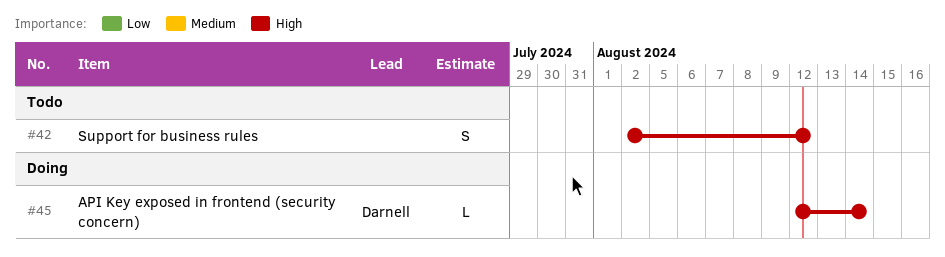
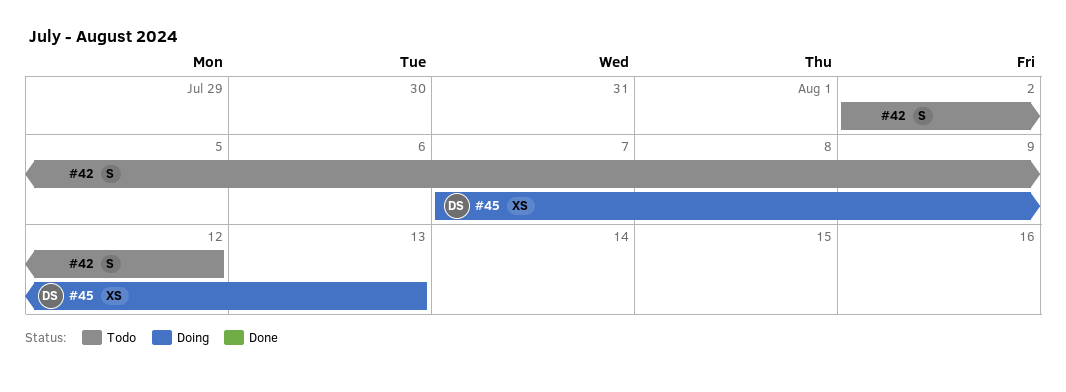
#45, estimate: L -> XS
#45, start: Aug 12 -> Aug 7
#45, due: Aug 14 -> Aug 13

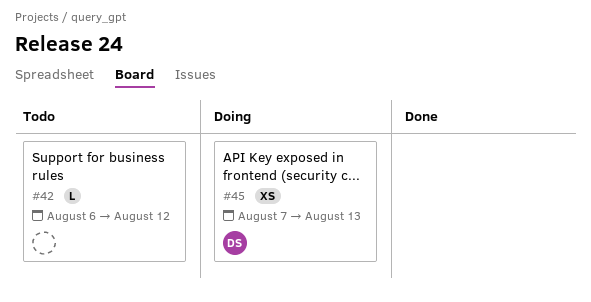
#42, estimate: S -> L
#42, start: Aug 2 -> Aug 6

